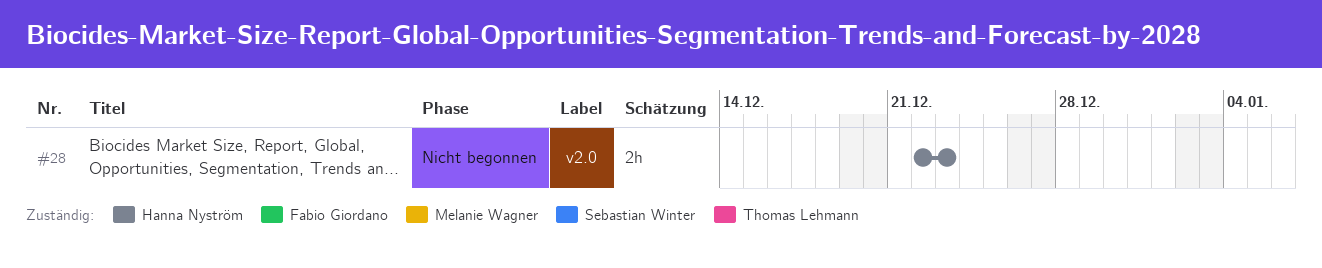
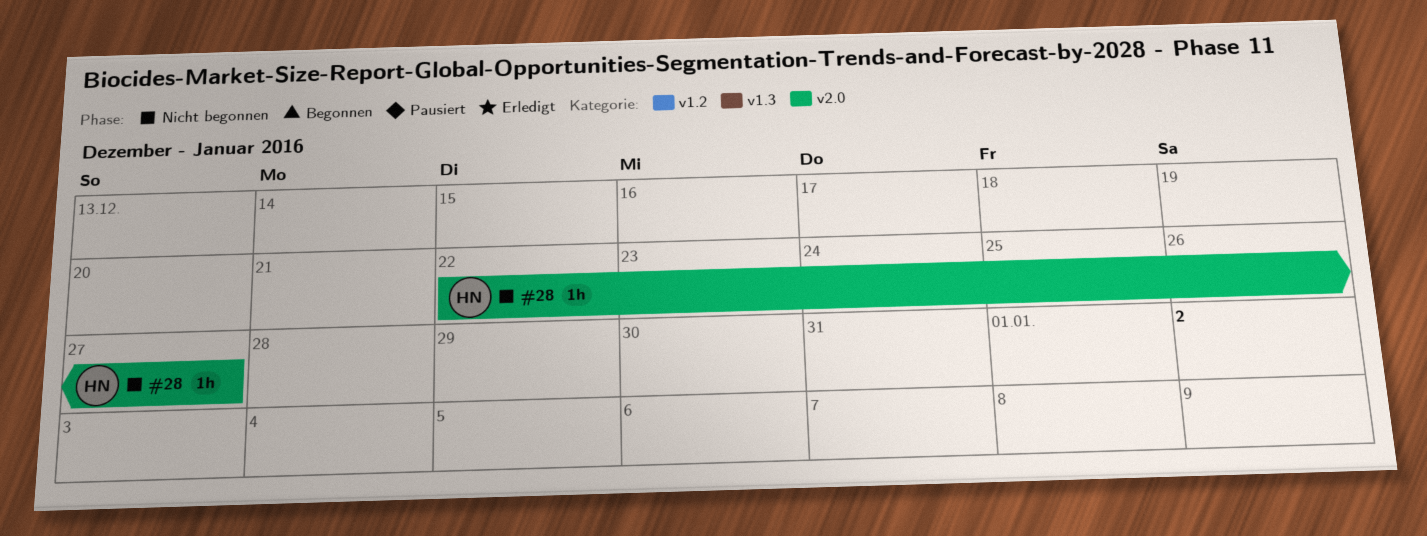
#28, estimate: 2h -> 1h
#28, due: Dec 23 -> Dec 27

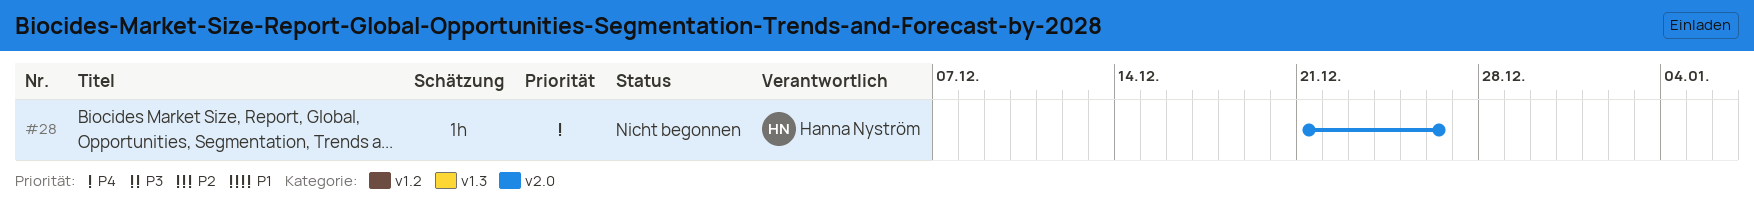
#28, start: Dec 22 -> Dec 21
#28, due: Dec 27 -> Dec 26

